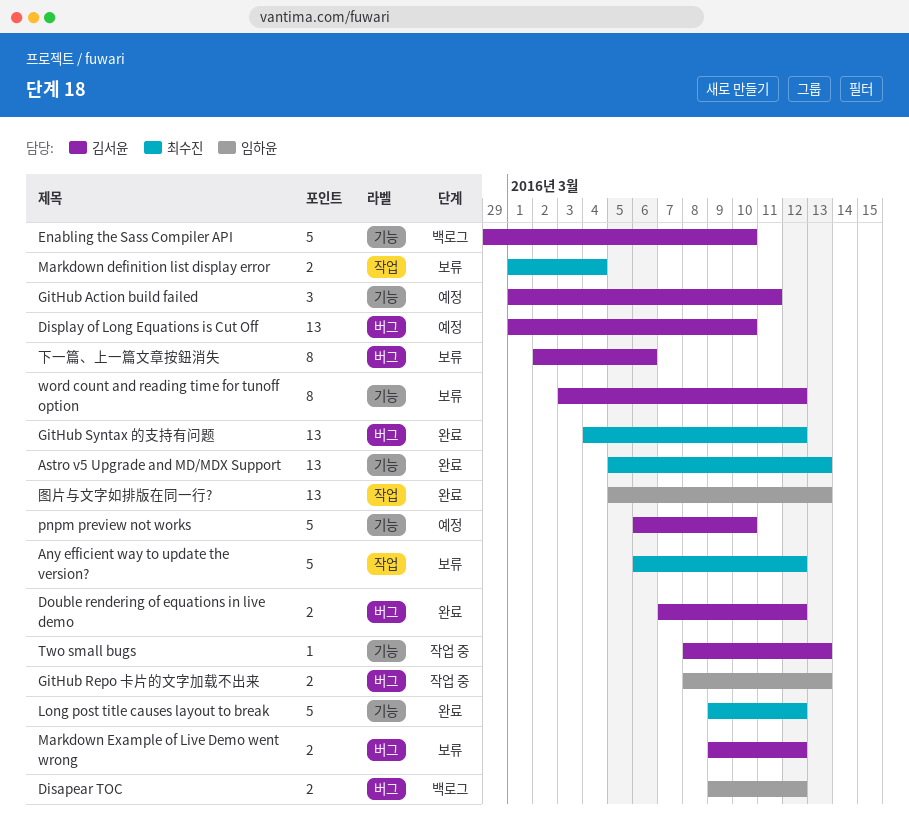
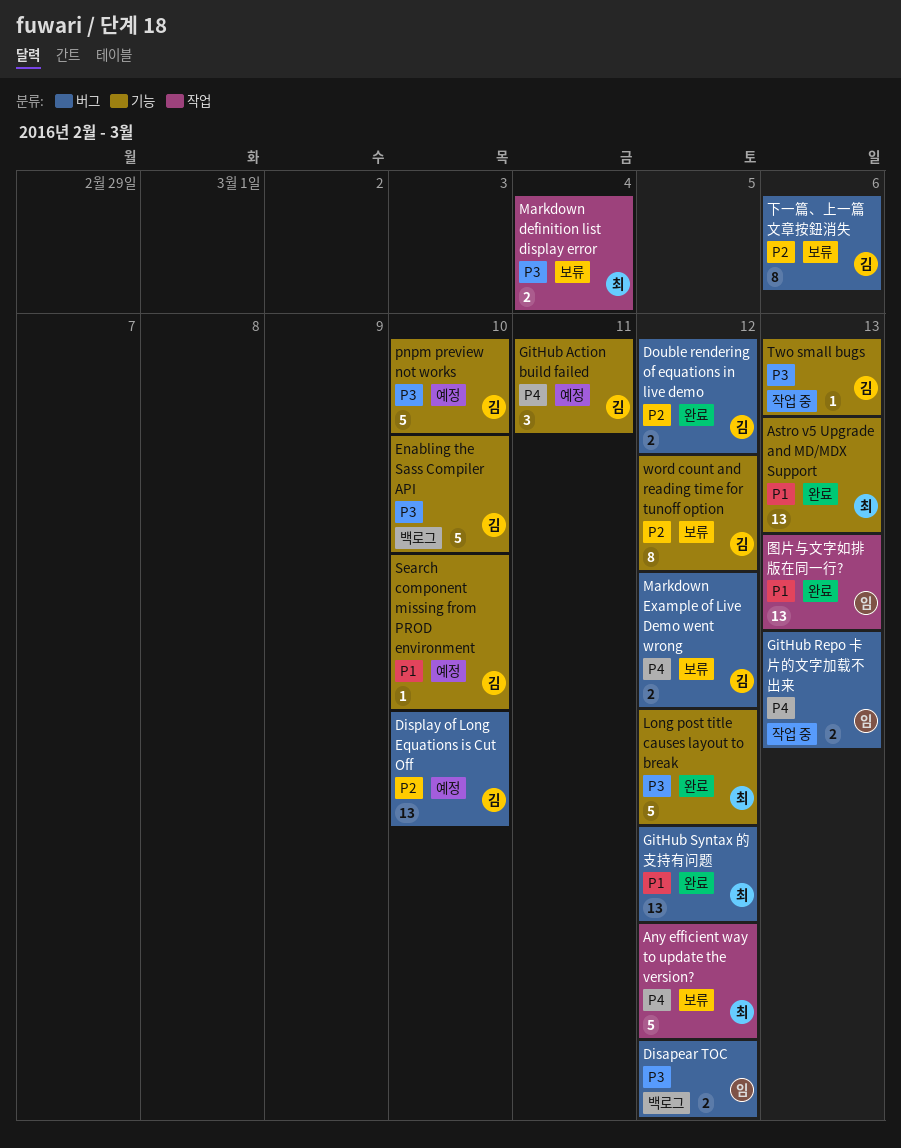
Search component missing from PROD environment: none -> present

